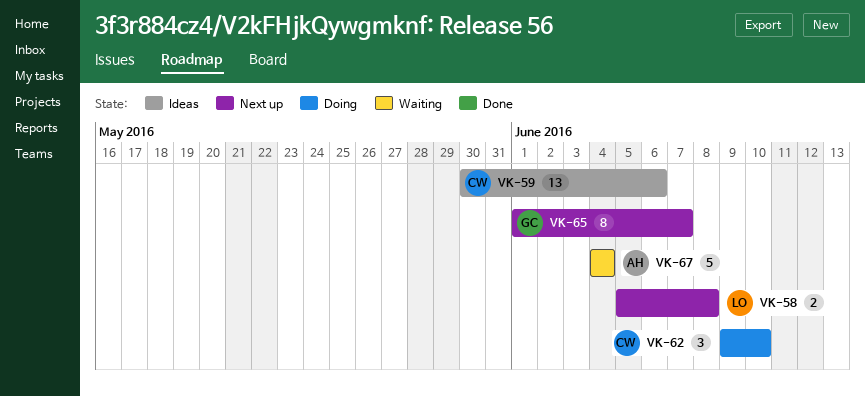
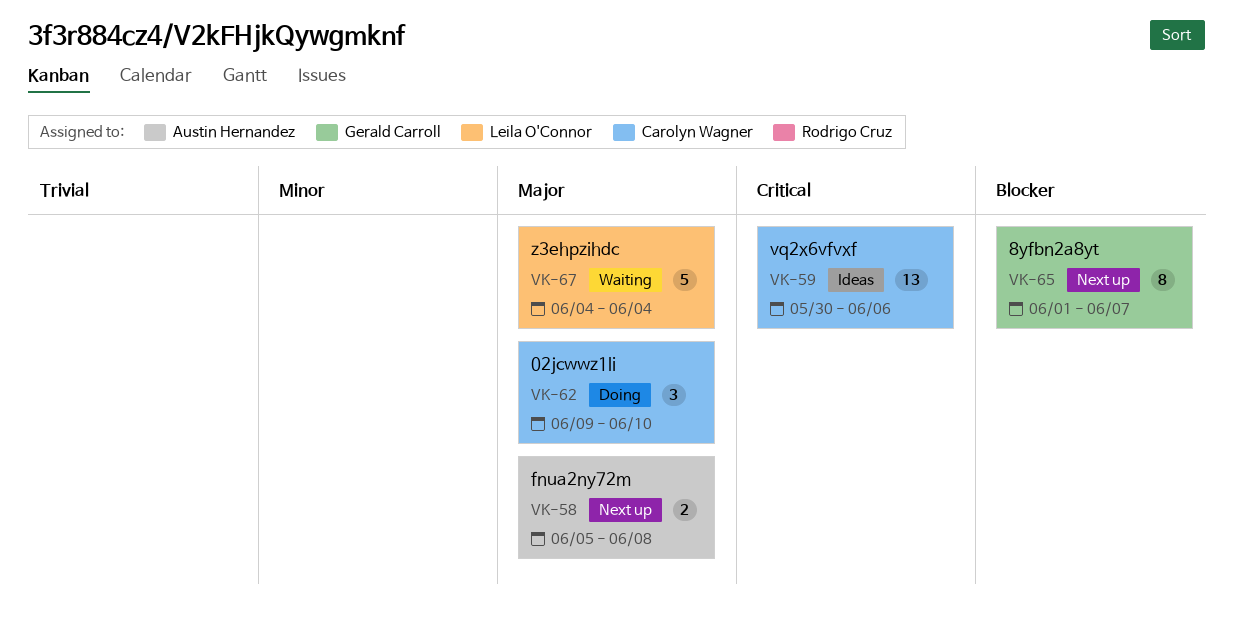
VK-58, owner: Leila O'Connor -> Austin Hernandez
VK-67, owner: Austin Hernandez -> Leila O'Connor

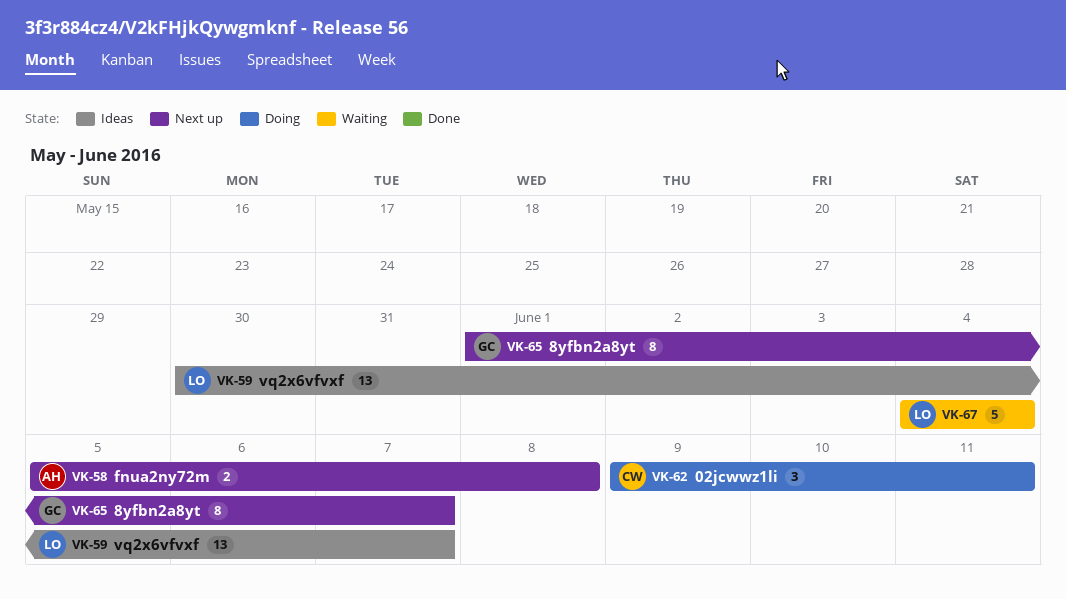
VK-59, owner: Carolyn Wagner -> Leila O'Connor
VK-59, due: Jun 6 -> Jun 7
VK-62, due: Jun 10 -> Jun 11

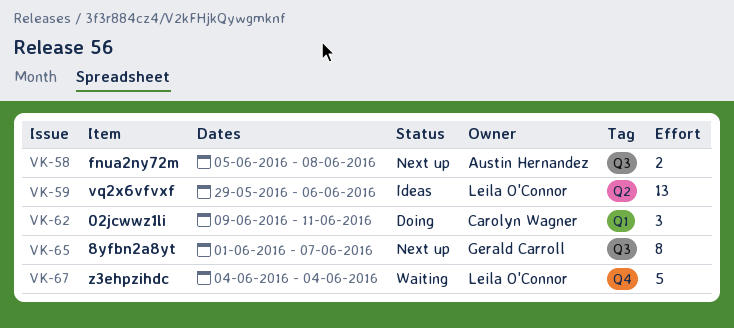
VK-59, start: May 30 -> May 29
VK-59, due: Jun 7 -> Jun 6

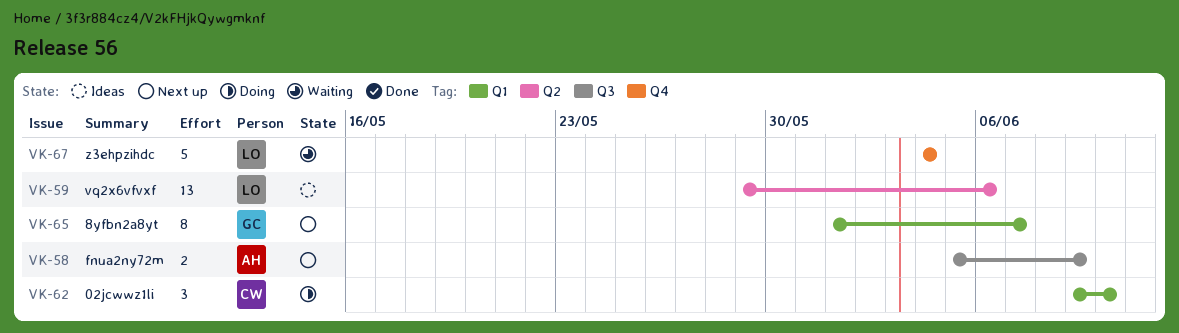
VK-58, due: Jun 8 -> Jun 9
VK-62, due: Jun 11 -> Jun 10
VK-65, label: Q3 -> Q1

